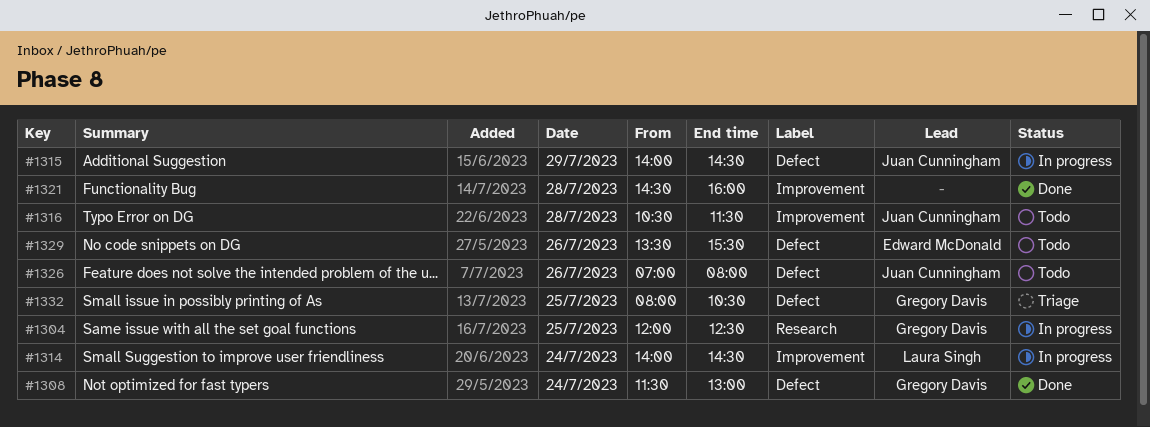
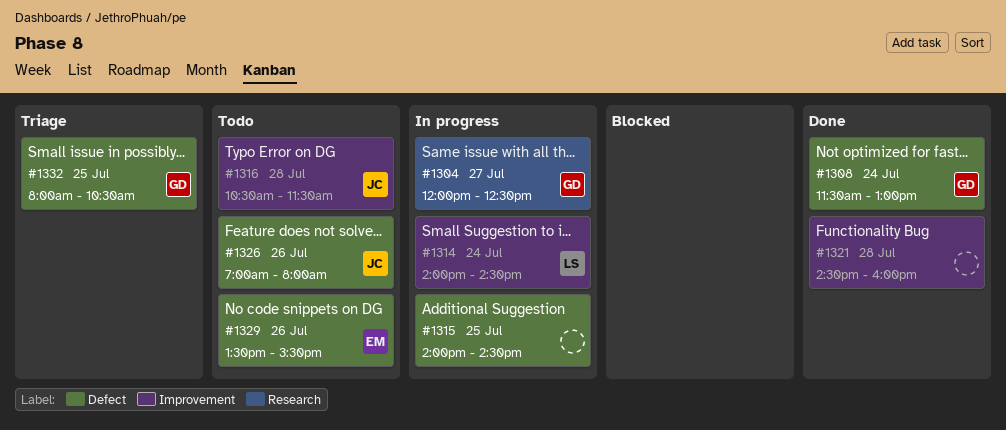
#1304, day: Jul 25 -> Jul 27
#1315, owner: Juan Cunningham -> none
#1315, day: Jul 29 -> Jul 25

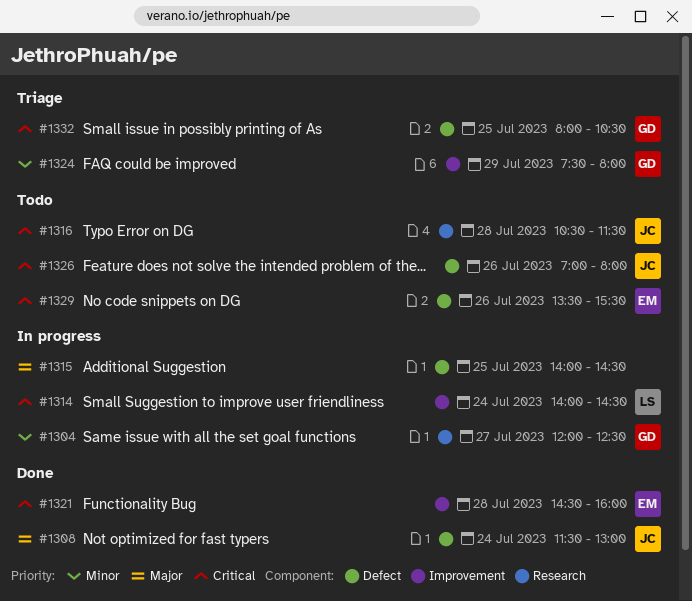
#1308, owner: GD -> JC
#1316, label: Improvement -> Research
#1321, owner: none -> EM
#1324: none -> present

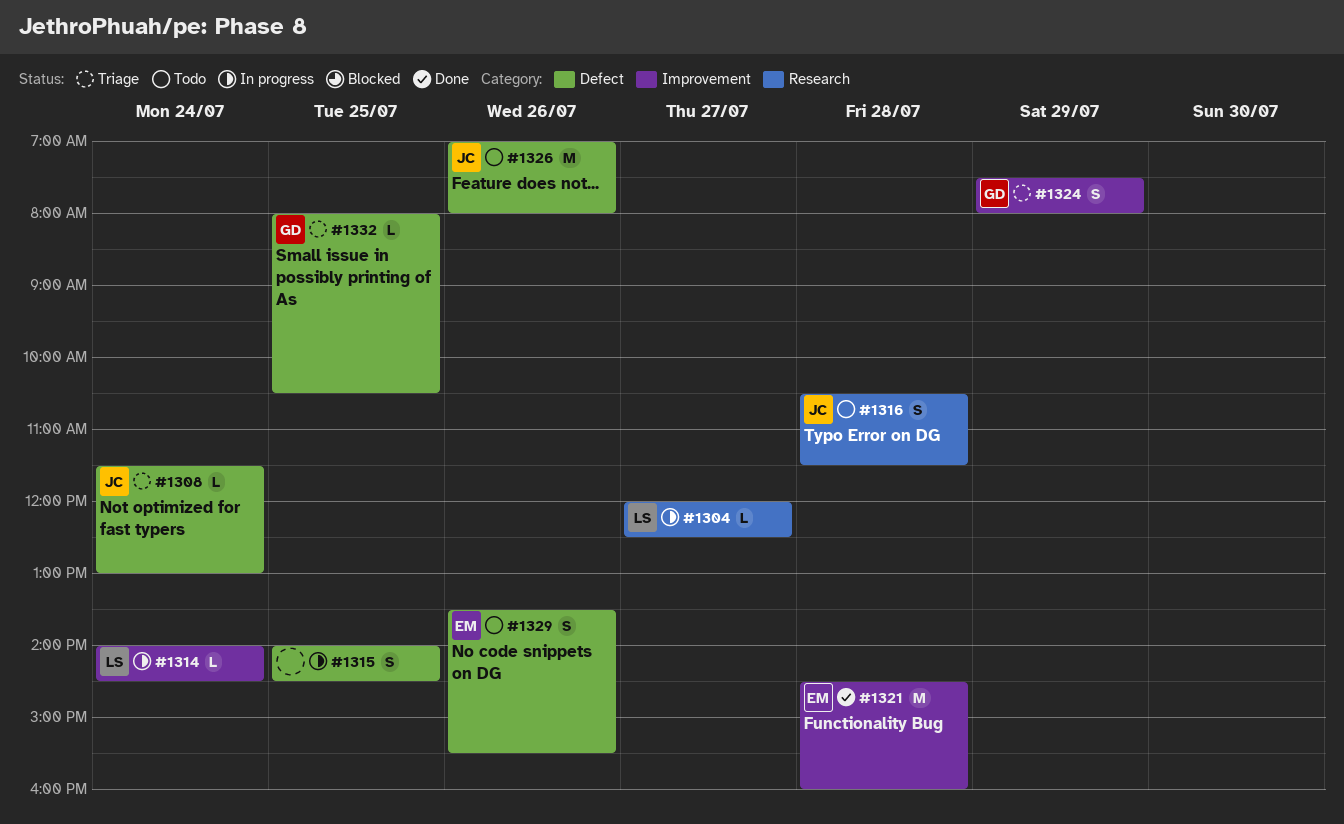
#1304, owner: GD -> LS
#1308, status: Done -> Triage

